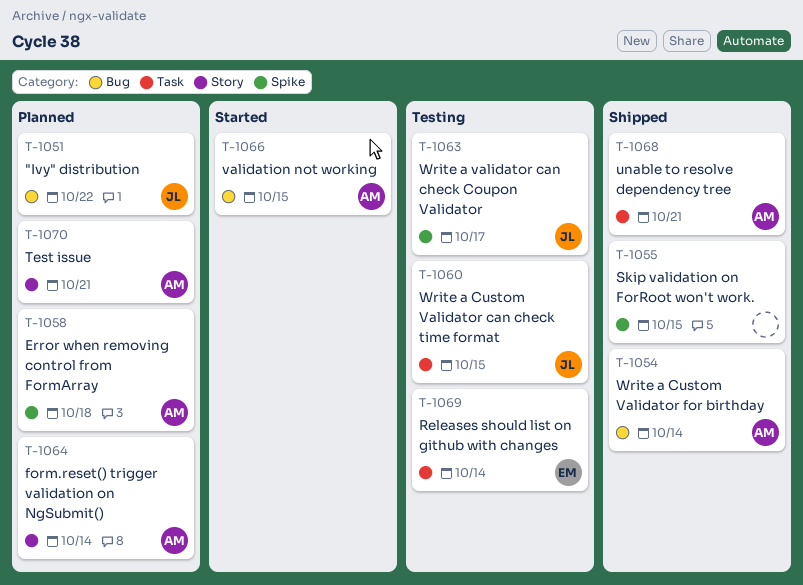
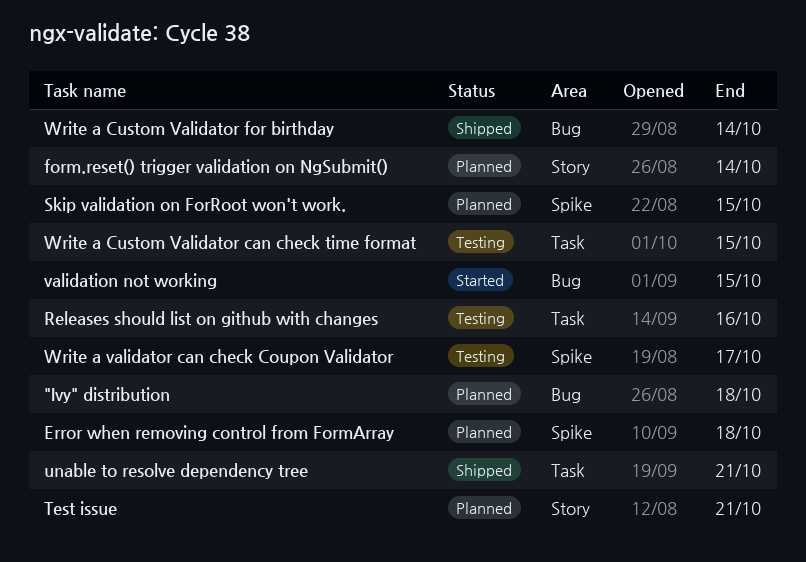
"Ivy" distribution, due: Oct 22 -> Oct 18
Releases should list on github with changes, due: Oct 14 -> Oct 16
Skip validation on ForRoot won't work., status: Shipped -> Planned

